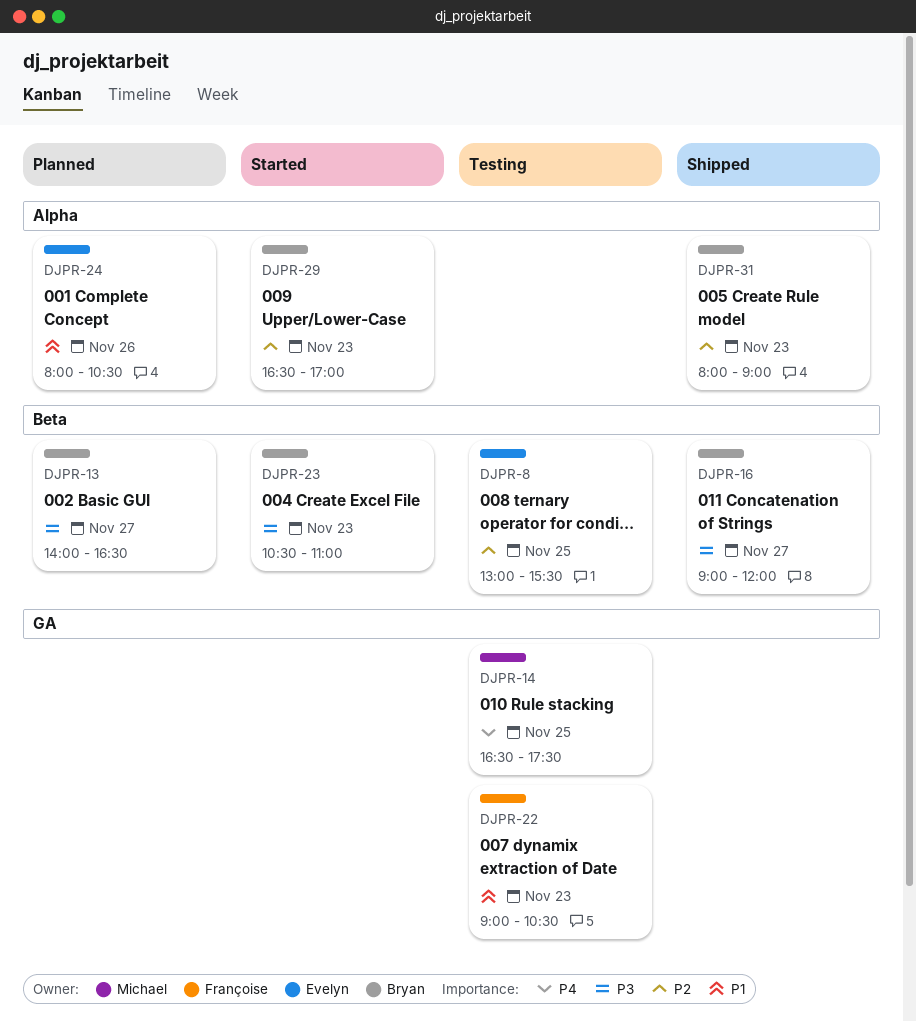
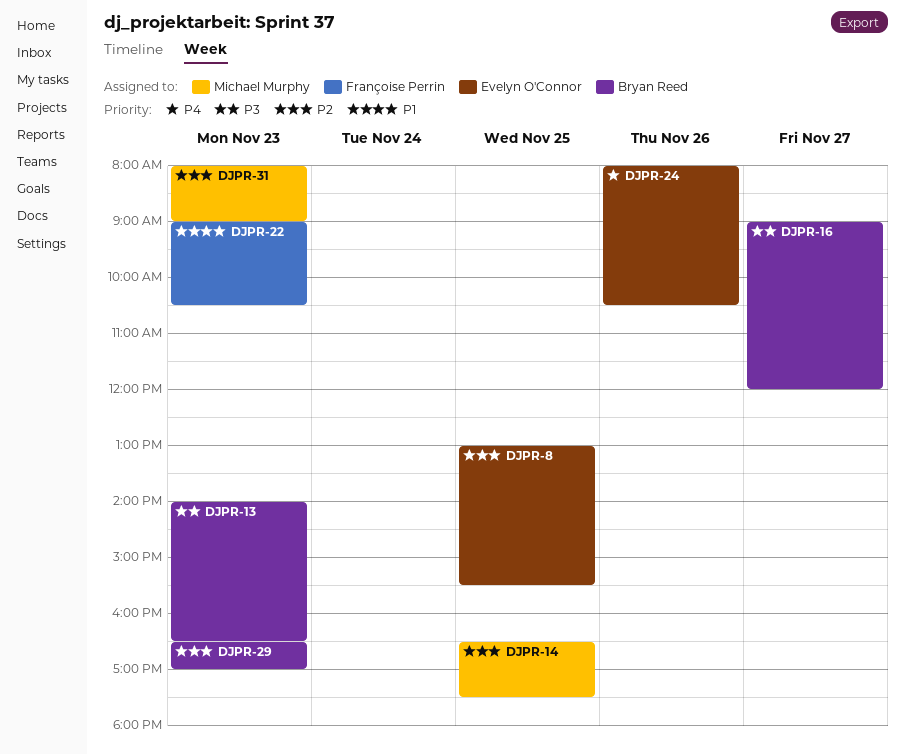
DJPR-13, day: Nov 27 -> Nov 23
DJPR-14, priority: P4 -> P2
DJPR-23: present -> none
DJPR-24, priority: P1 -> P4
DJPR-31, owner: Bryan Reed -> Michael Murphy

